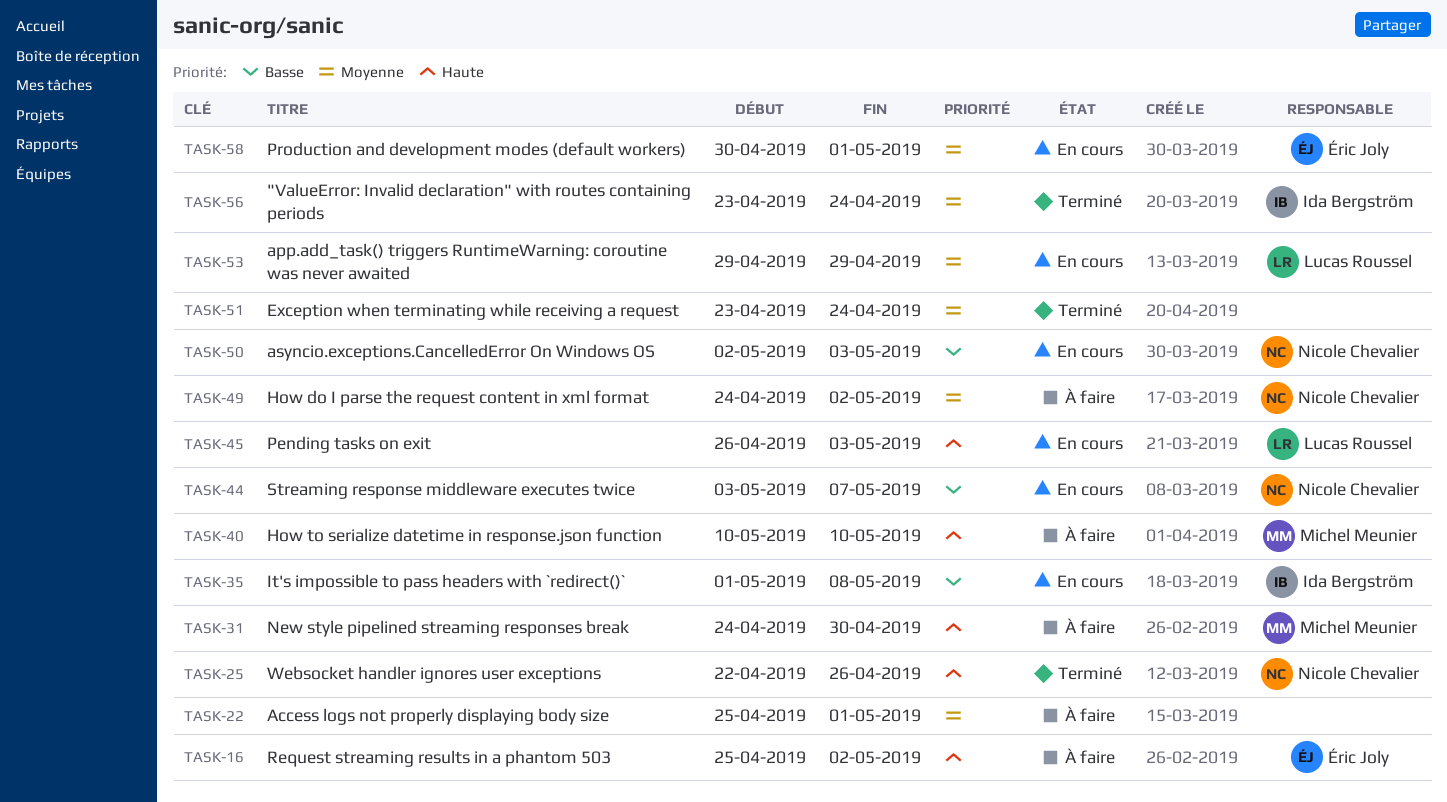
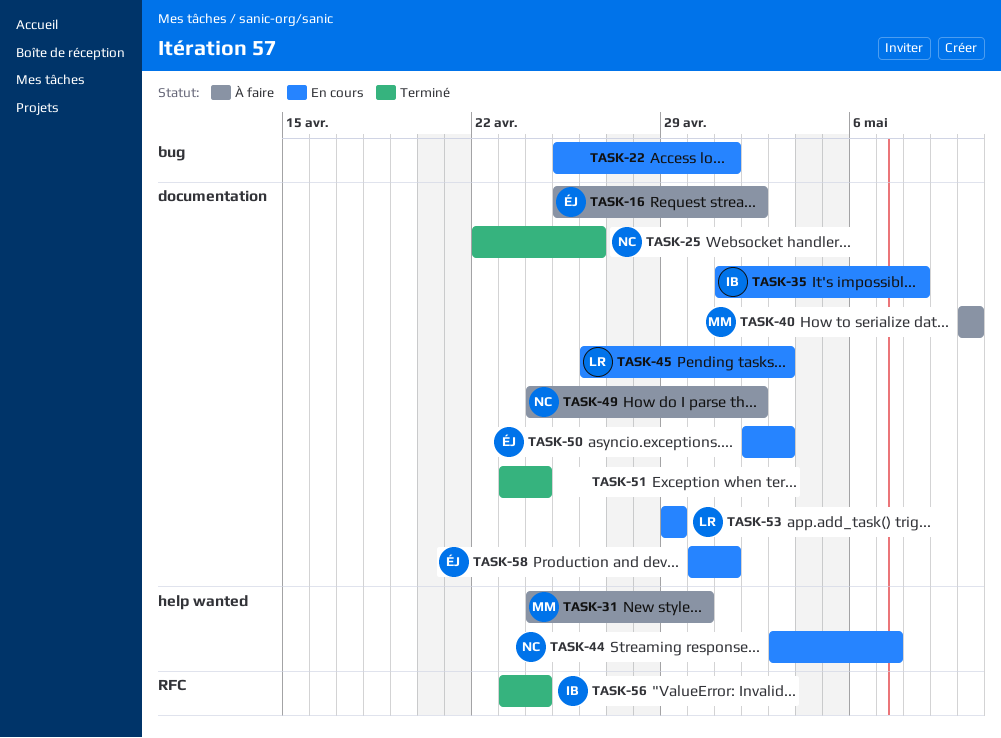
TASK-22, status: À faire -> En cours
TASK-50, owner: Nicole Chevalier -> Éric Joly

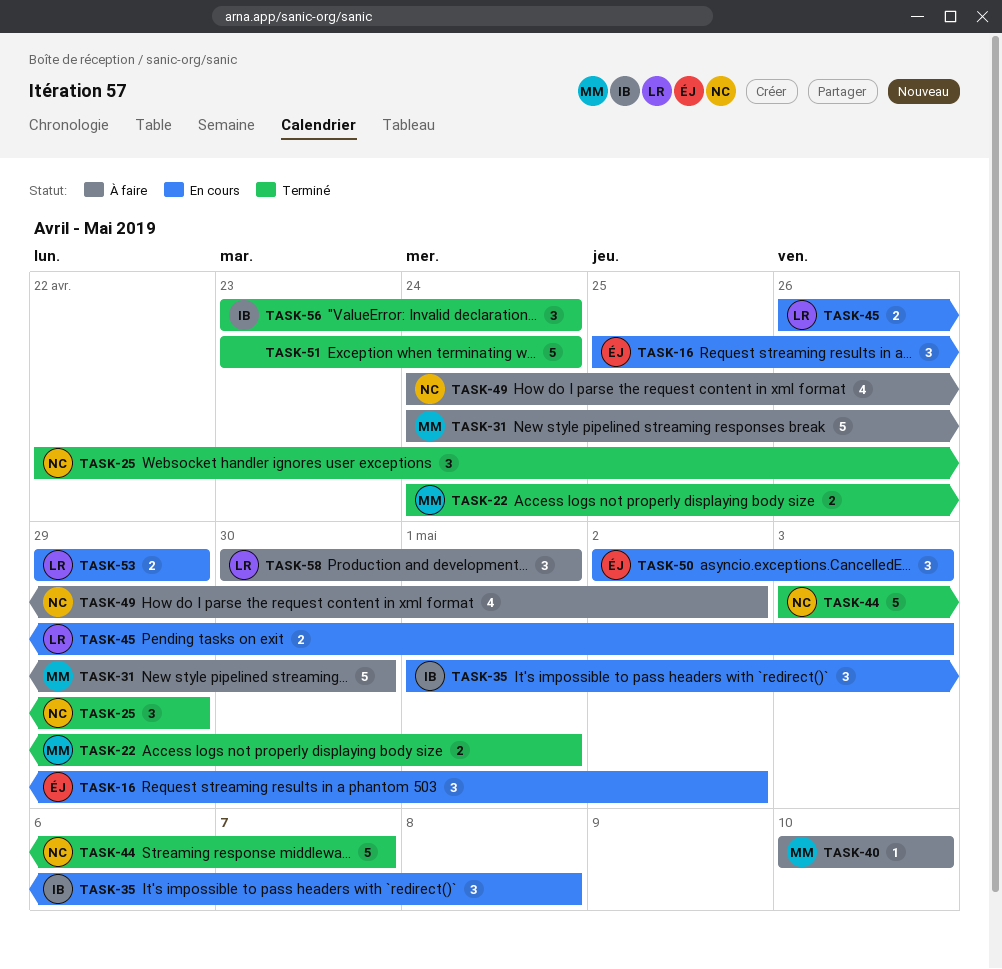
TASK-16, status: À faire -> En cours
TASK-22, status: En cours -> Terminé
TASK-22, owner: none -> MM
TASK-22, start: Apr 25 -> Apr 24
TASK-25, due: Apr 26 -> Apr 29
TASK-44, status: En cours -> Terminé
TASK-58, status: En cours -> À faire
TASK-58, owner: ÉJ -> LR

